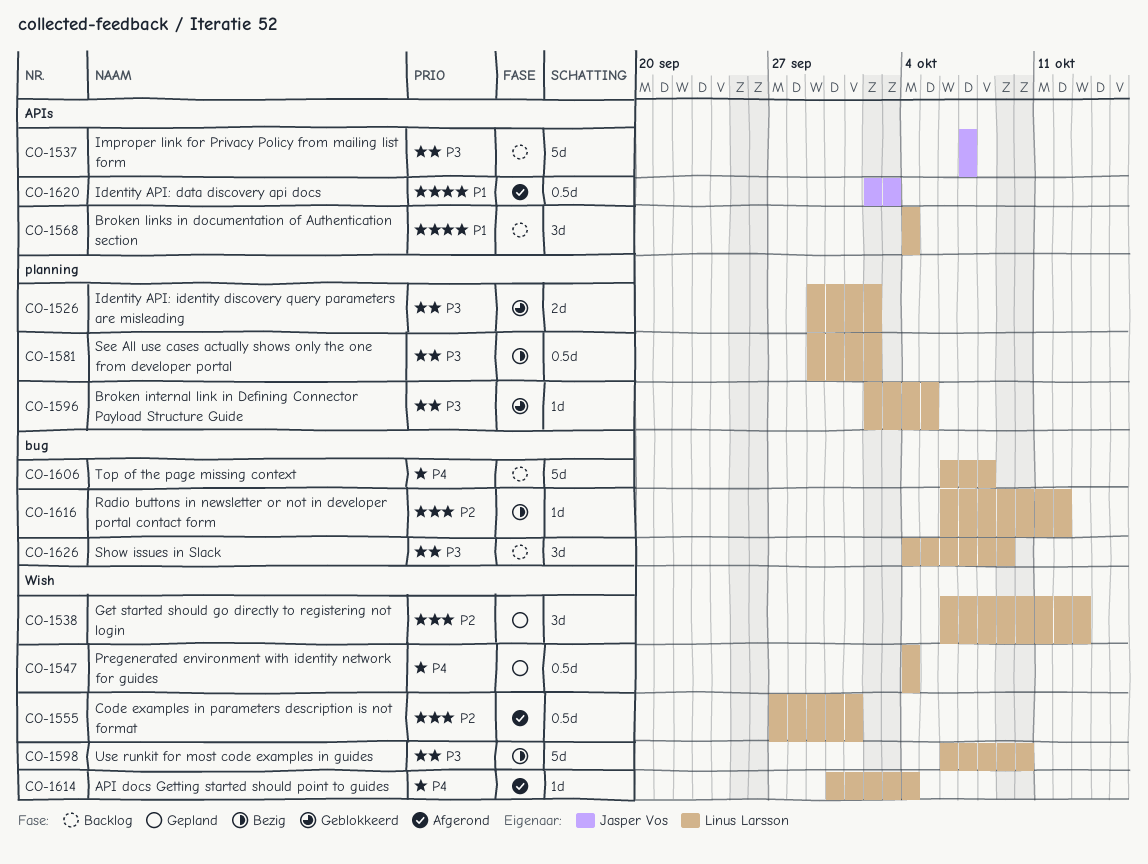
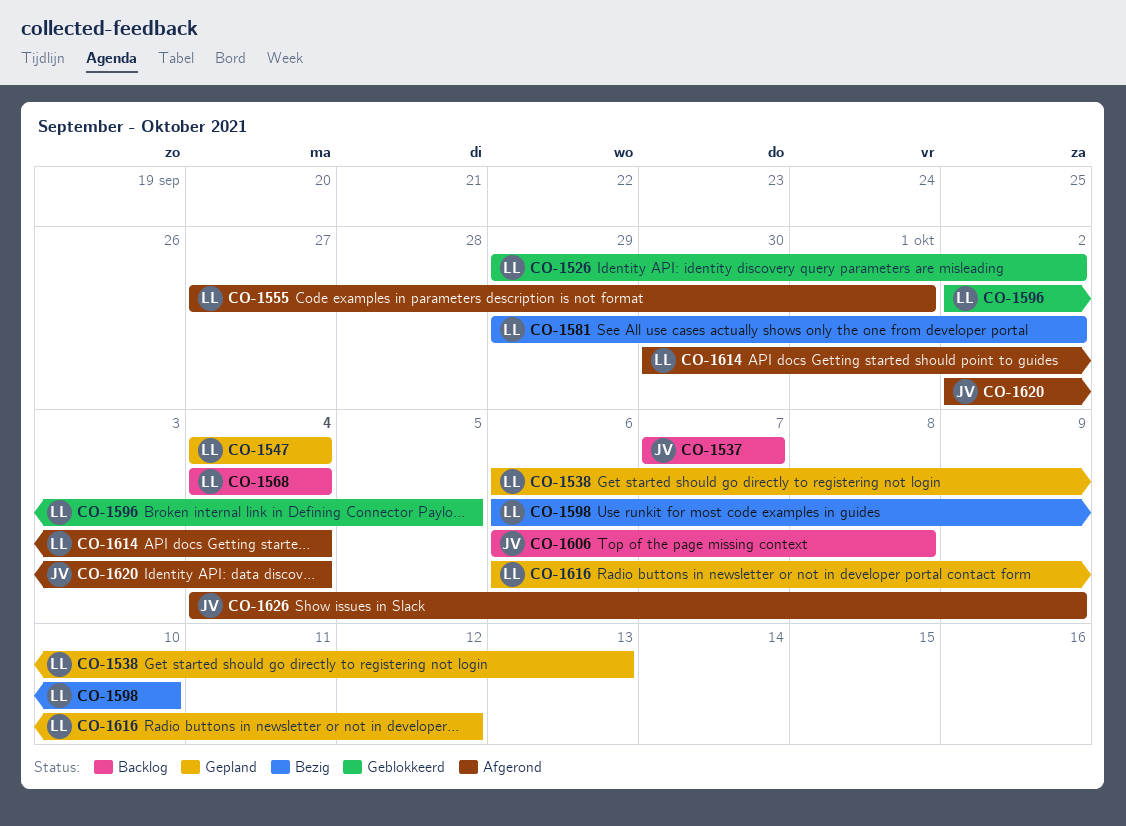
CO-1606, owner: Linus Larsson -> Jasper Vos
CO-1616, status: Bezig -> Gepland
CO-1620, due: Oct 3 -> Oct 4
CO-1626, status: Backlog -> Afgerond
CO-1626, owner: Linus Larsson -> Jasper Vos

